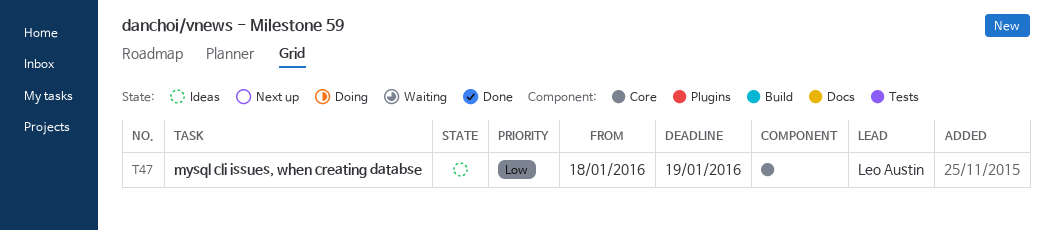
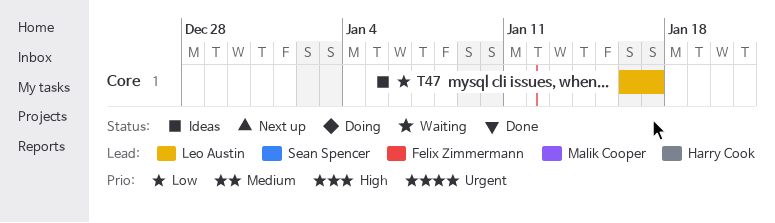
T47, start: Jan 18 -> Jan 16
T47, due: Jan 19 -> Jan 17

